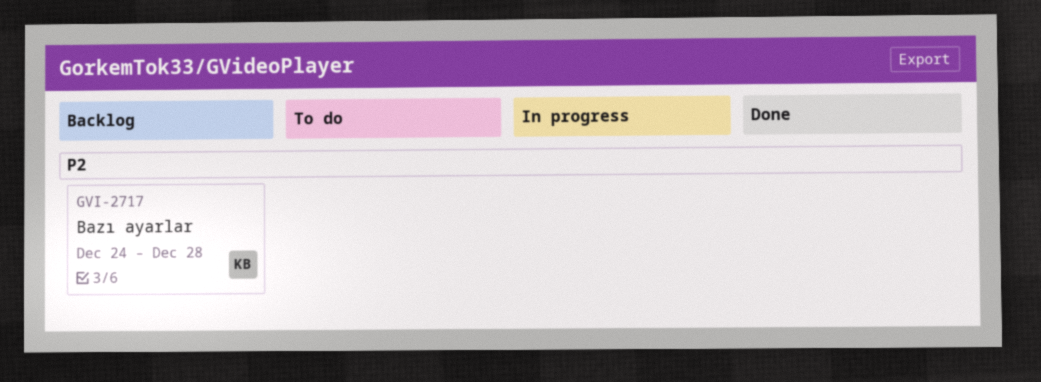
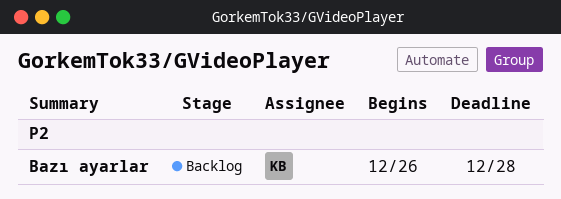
Bazı ayarlar, start: Dec 24 -> Dec 26

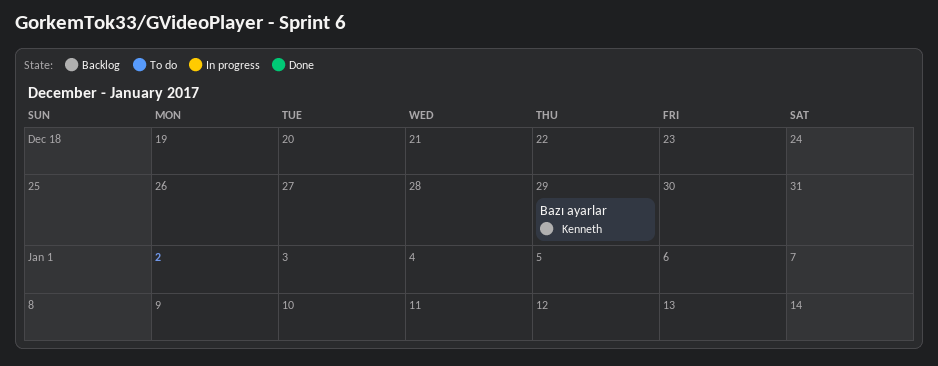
Bazı ayarlar, due: Dec 28 -> Dec 29

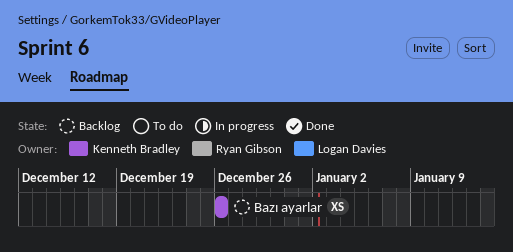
Bazı ayarlar, due: Dec 29 -> Dec 26

